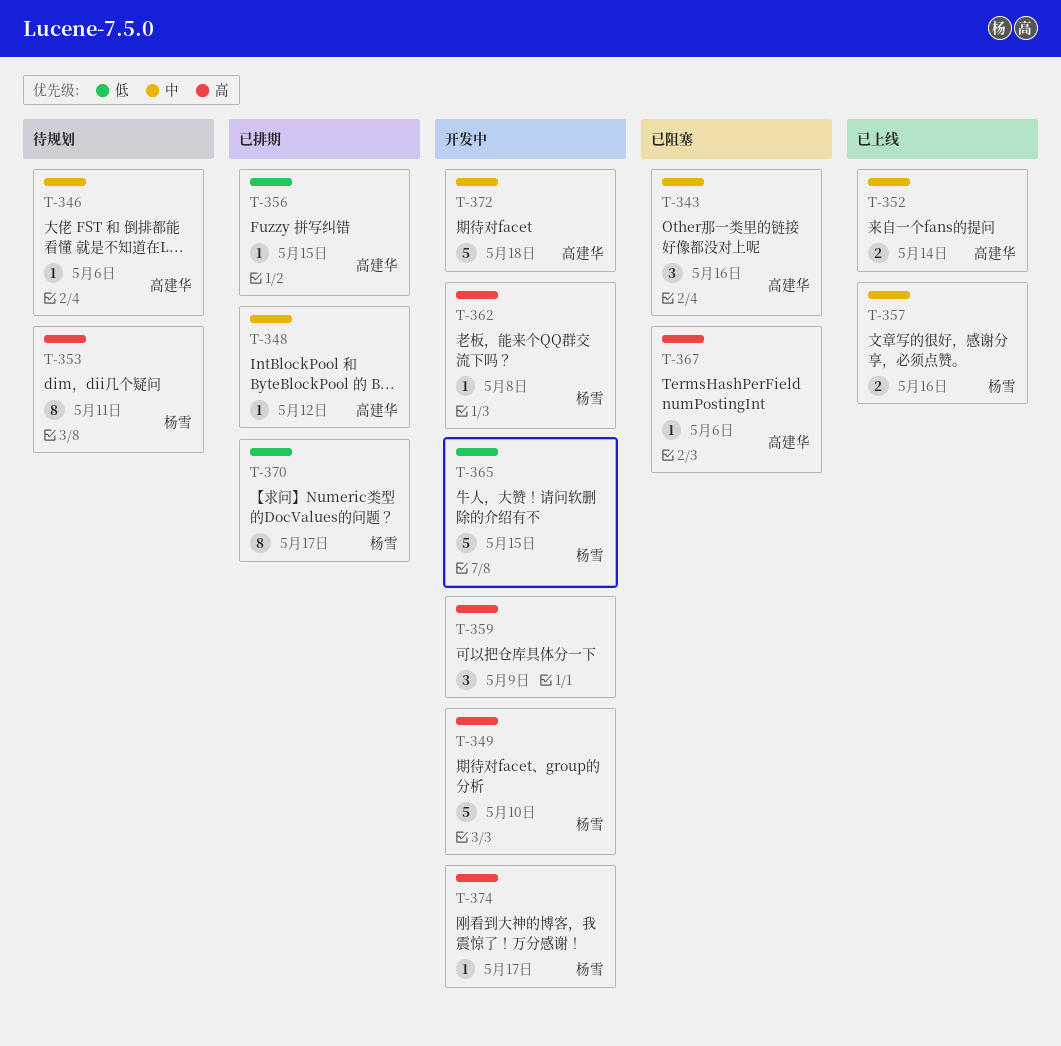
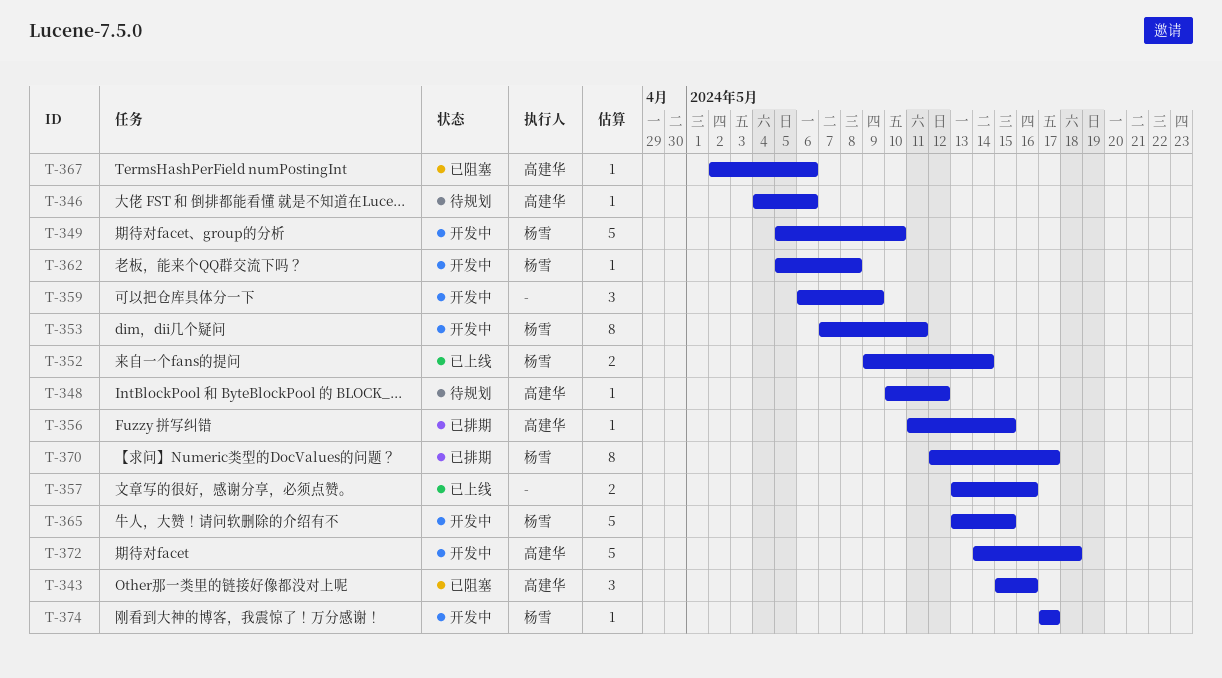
T-348, status: 已排期 -> 待规划
T-352, owner: 高建华 -> 杨雪
T-353, status: 待规划 -> 开发中
T-357, owner: 杨雪 -> none

